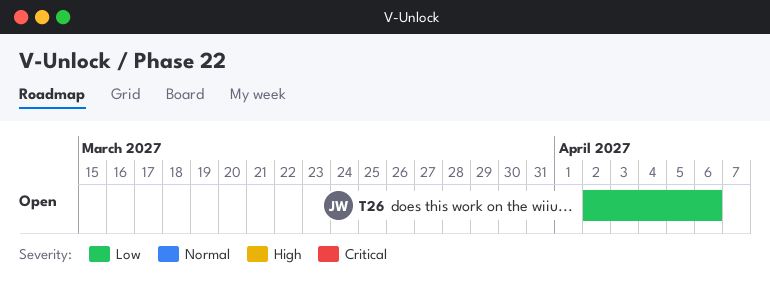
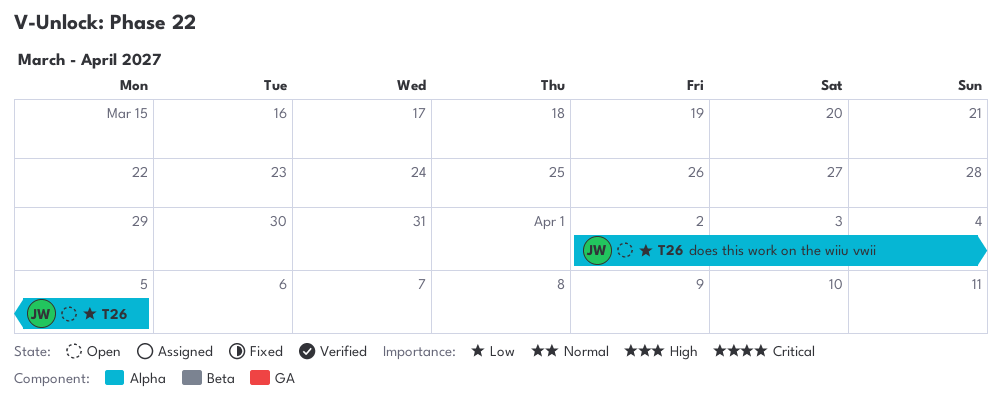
T26, due: Apr 6 -> Apr 5

